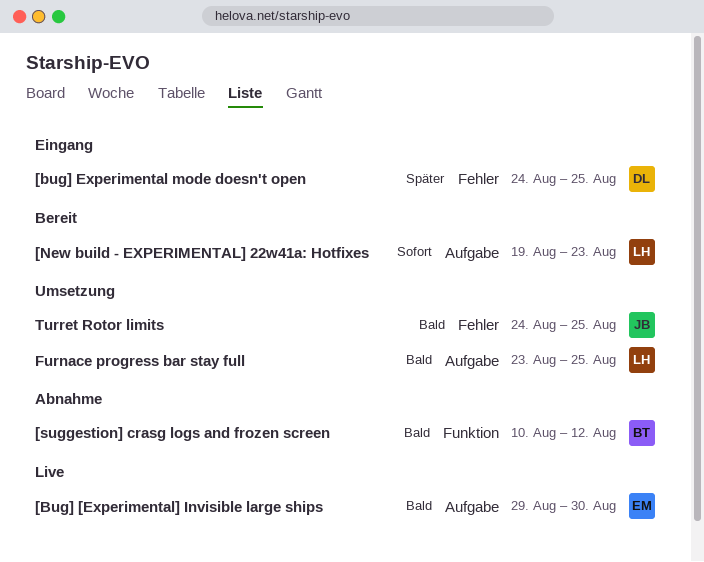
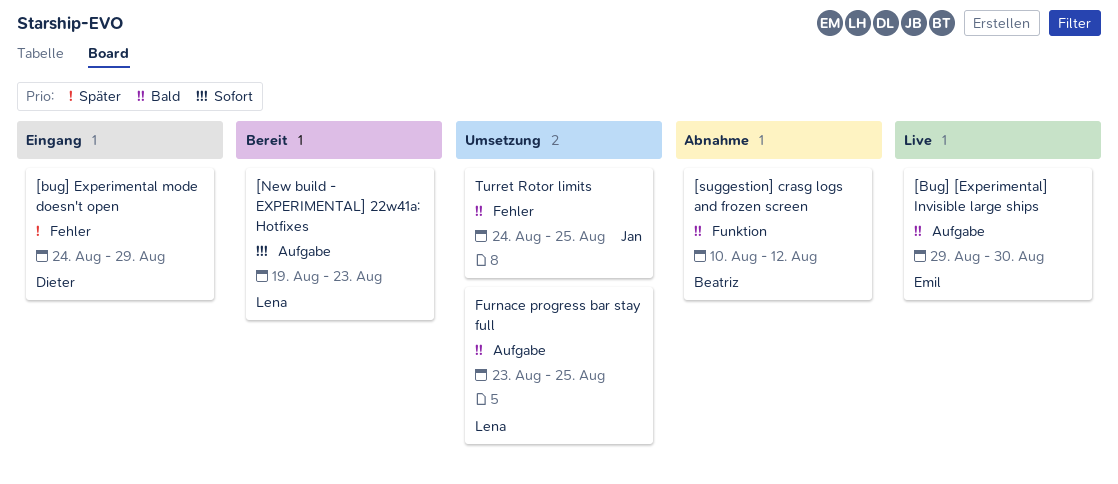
[bug] Experimental mode doesn't open, due: Aug 25 -> Aug 29

